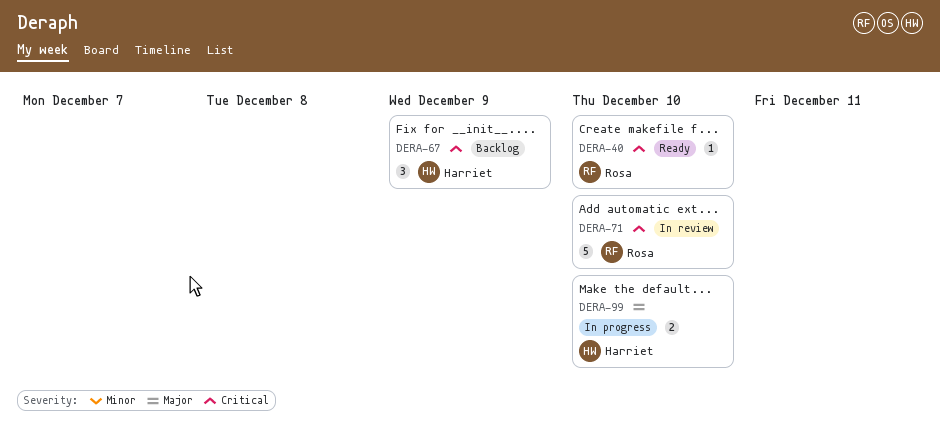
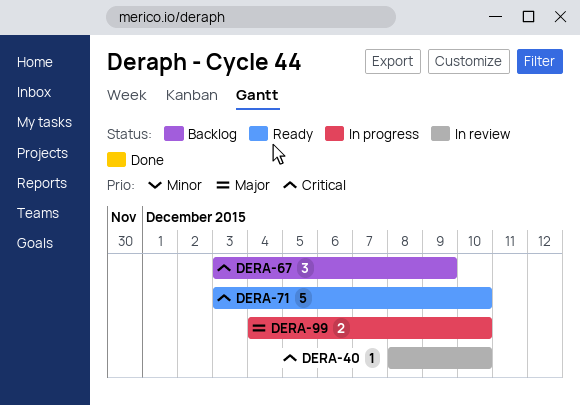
DERA-40, status: Ready -> In review
DERA-71, status: In review -> Ready

